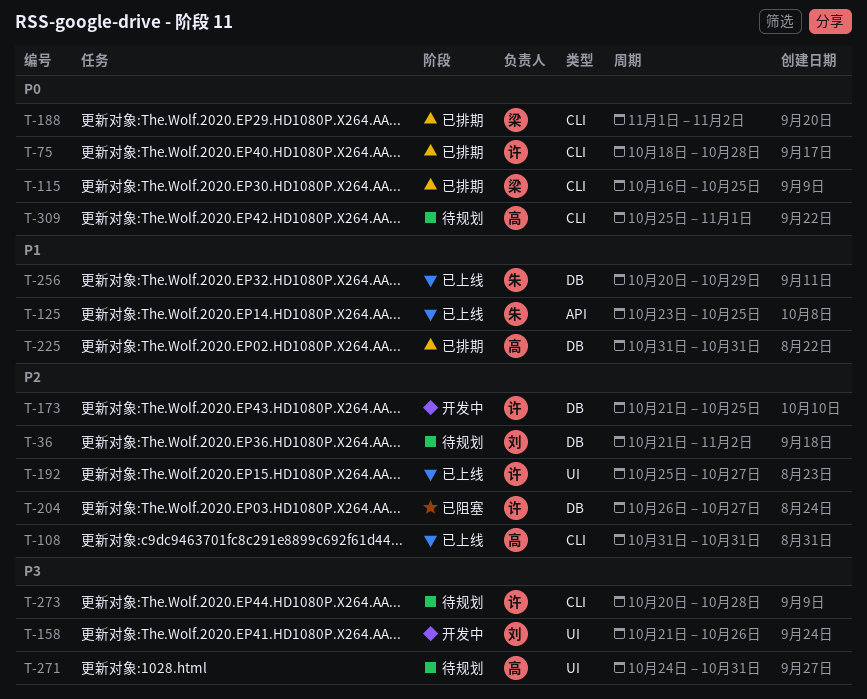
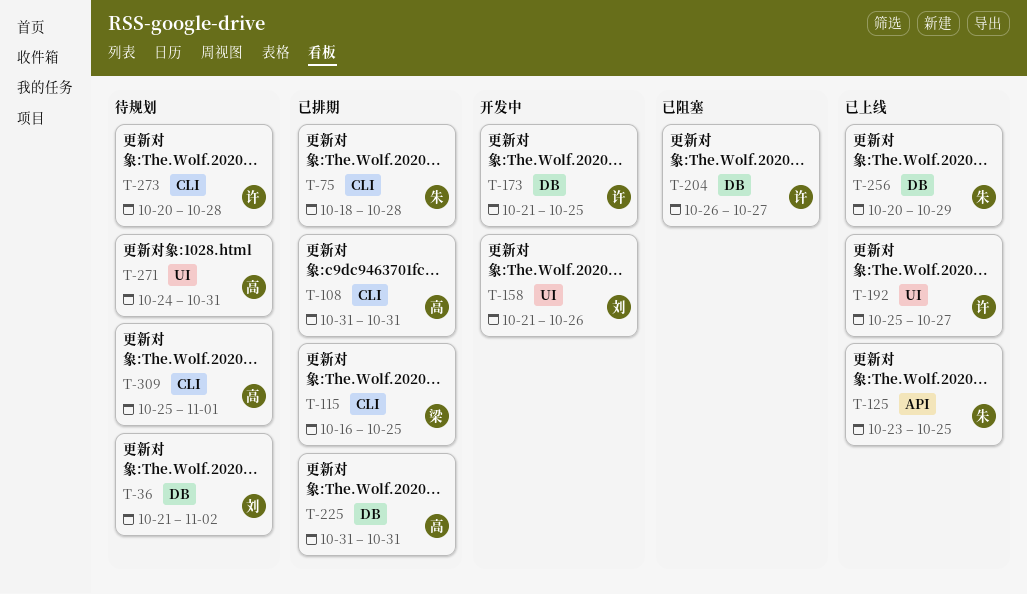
T-75, owner: 许 -> 朱
T-108, status: 已上线 -> 已排期
T-188: present -> none

